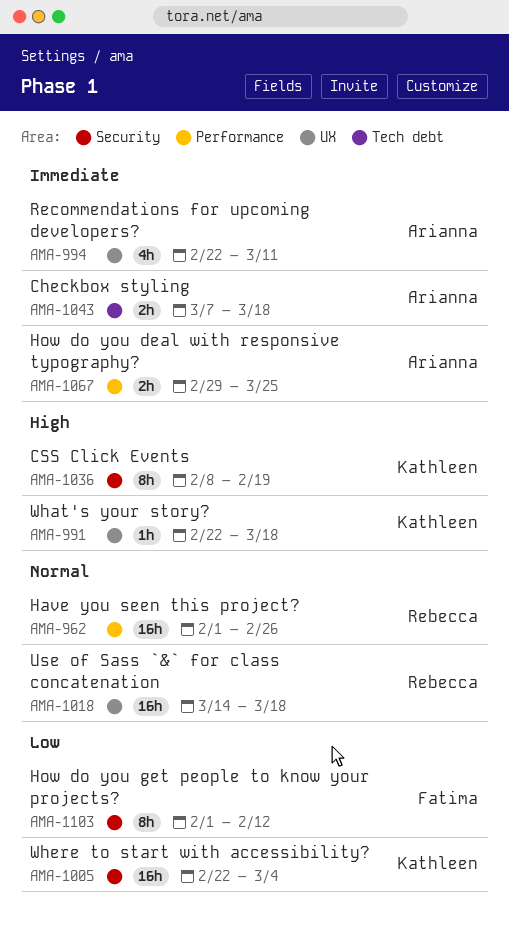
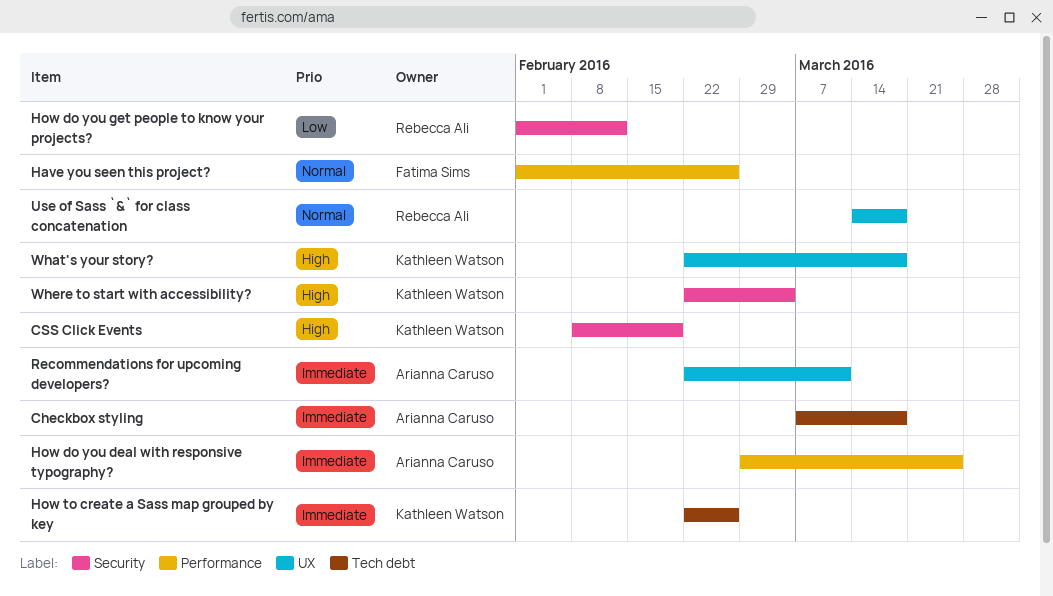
Have you seen this project?, owner: Rebecca Ali -> Fatima Sims
How do you get people to know your projects?, owner: Fatima Sims -> Rebecca Ali
How to create a Sass map grouped by key: none -> present
Where to start with accessibility?, priority: Low -> High

